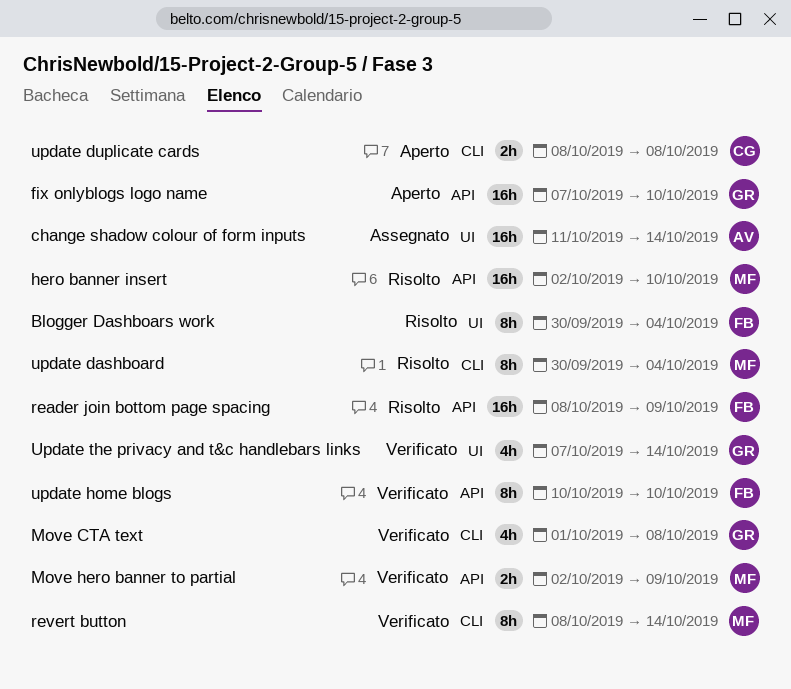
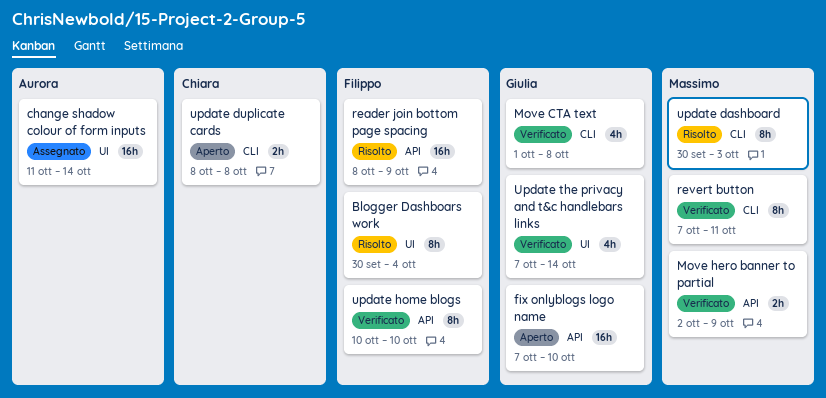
hero banner insert: present -> none
revert button, start: Oct 8 -> Oct 7
revert button, due: Oct 14 -> Oct 11
update dashboard, due: Oct 4 -> Oct 3

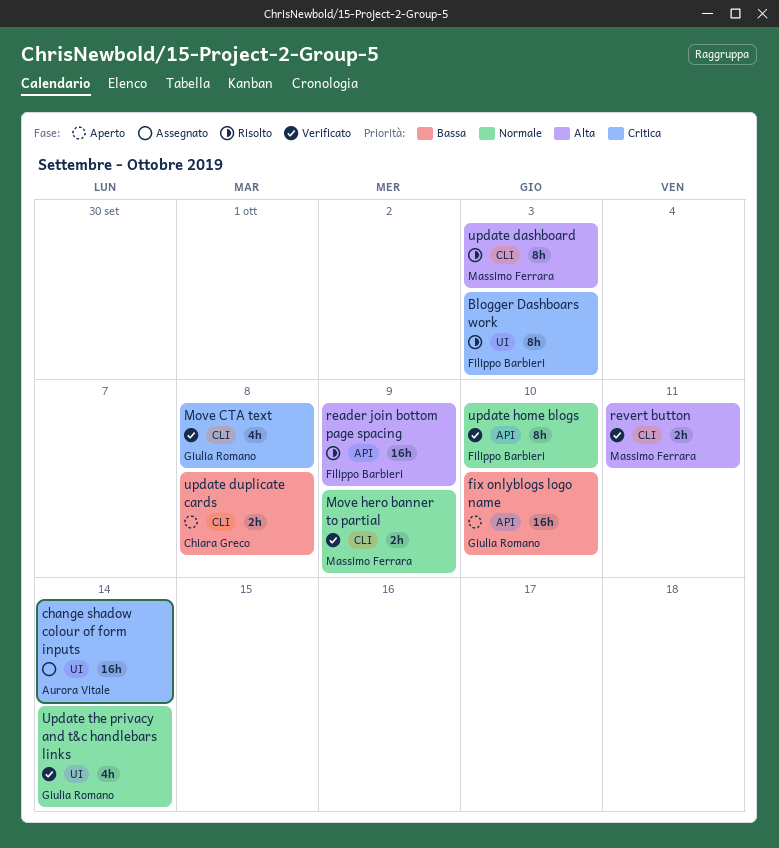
Blogger Dashboars work, due: Oct 4 -> Oct 3
Move hero banner to partial, label: API -> CLI
revert button, estimate: 8h -> 2h

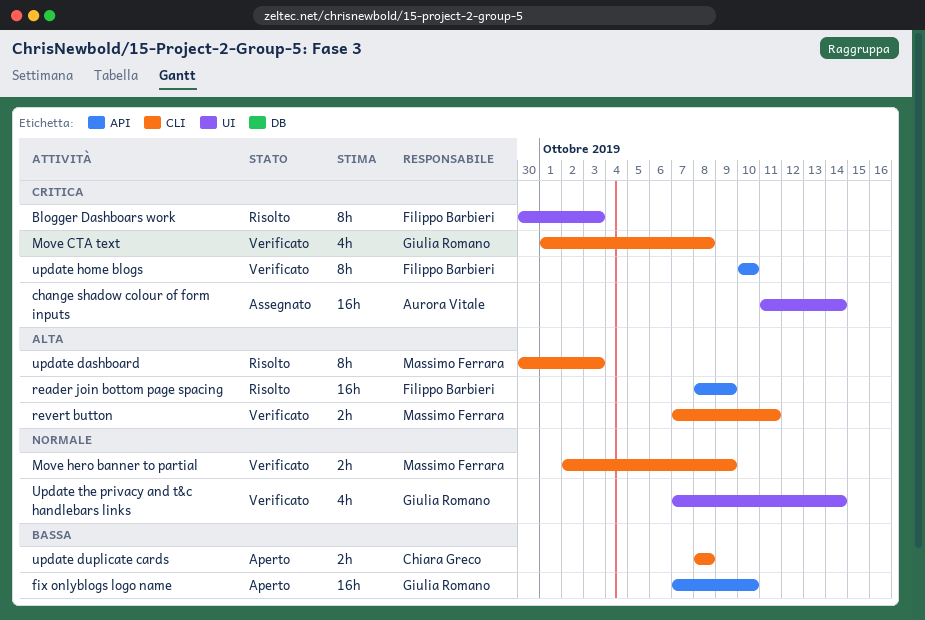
update home blogs, priority: Normale -> Critica

